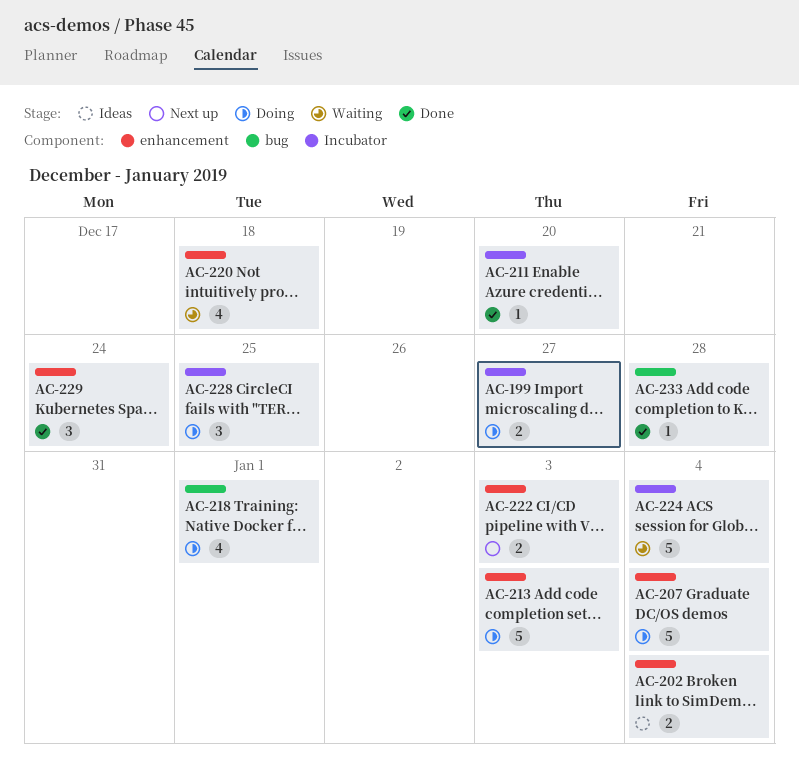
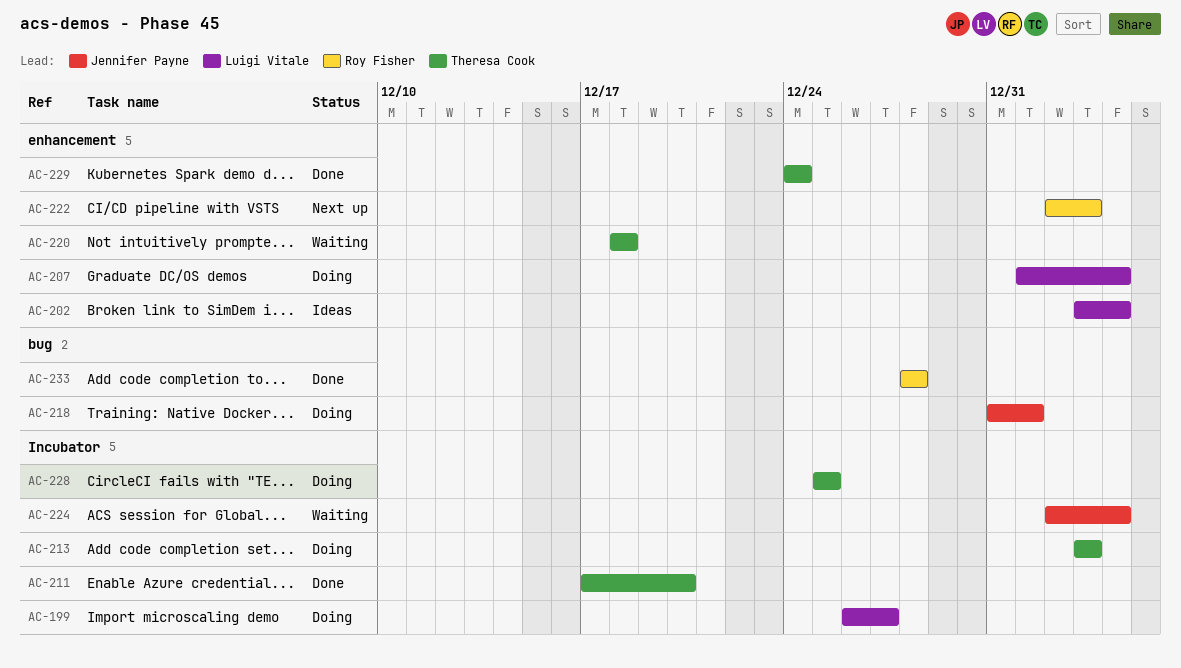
AC-213, label: enhancement -> Incubator

